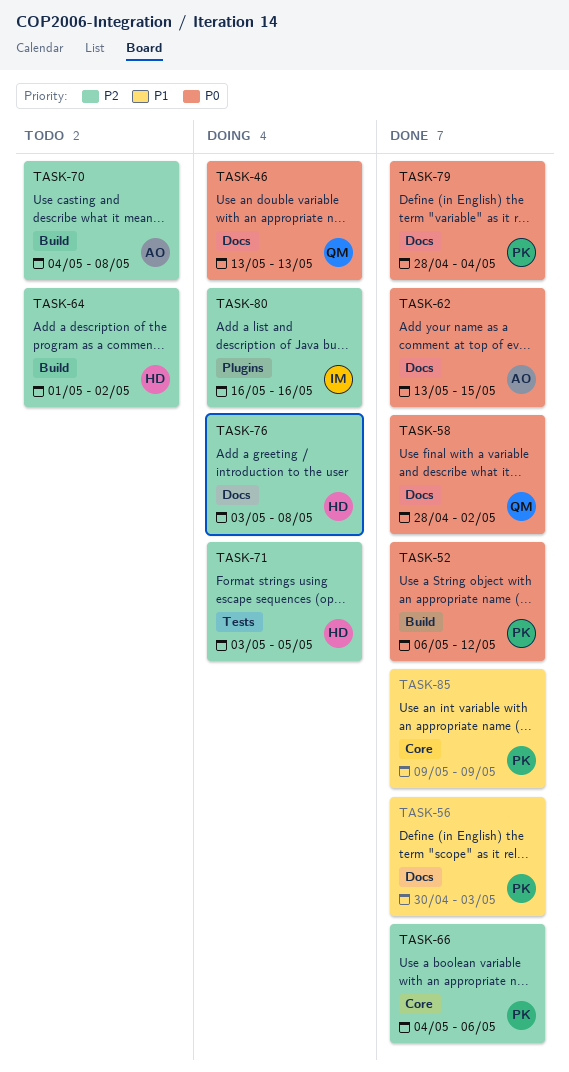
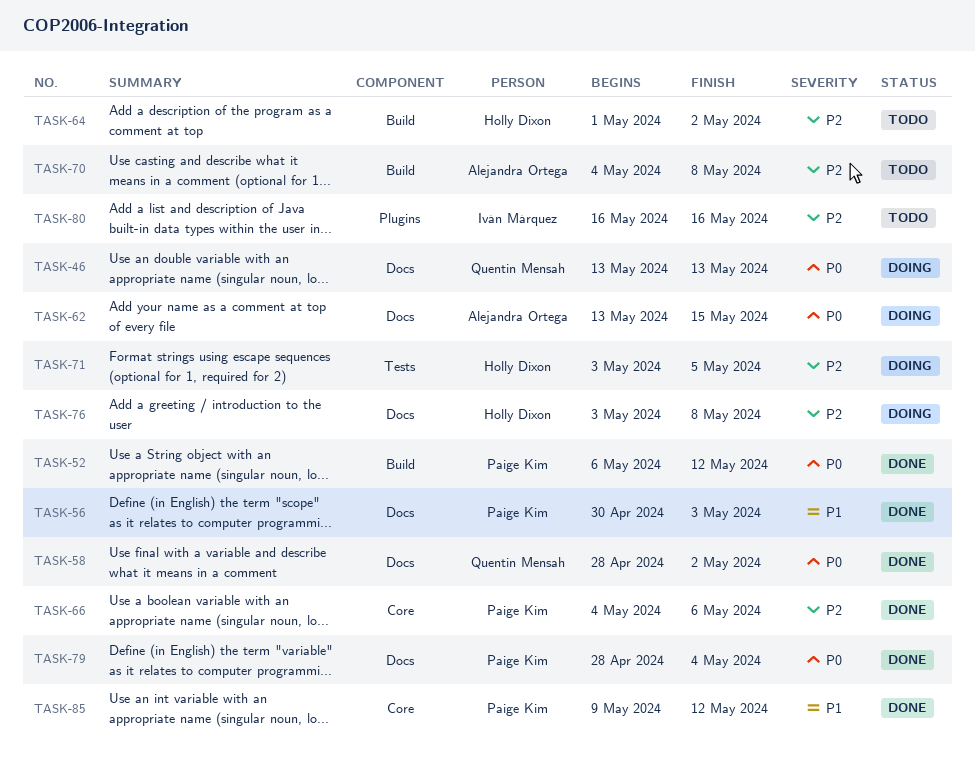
TASK-62, status: Done -> Doing
TASK-80, status: Doing -> Todo
TASK-85, due: May 9 -> May 12

